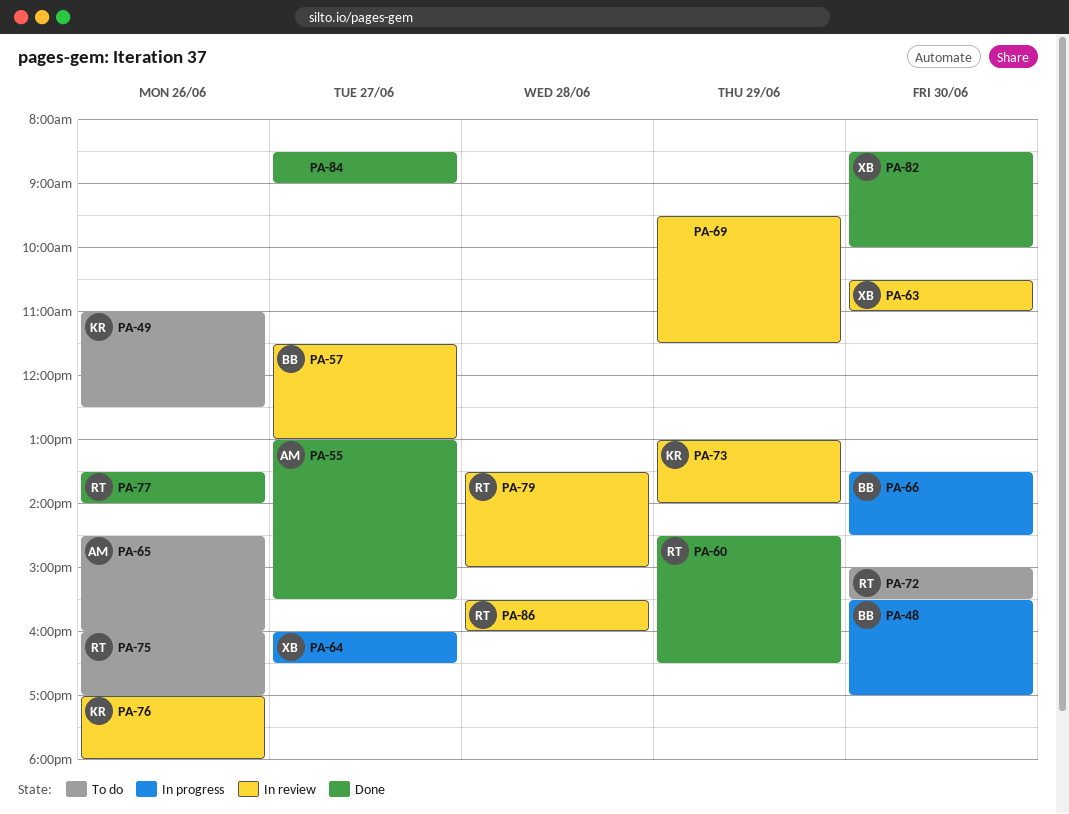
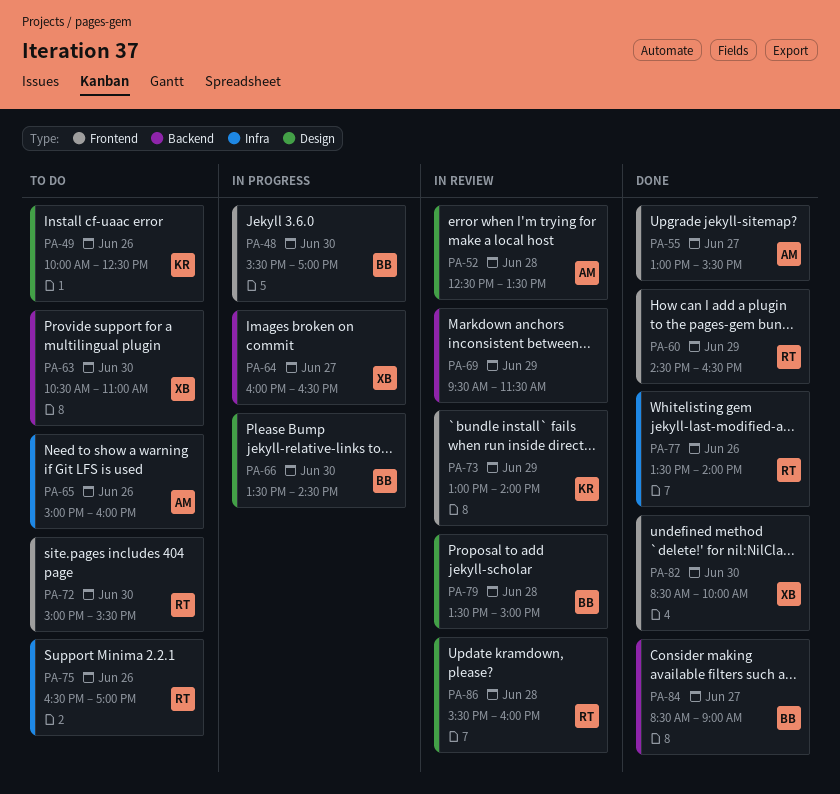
PA-49, begins: 11:00 -> 10:00
PA-52: none -> present
PA-57: present -> none
PA-63, status: In review -> To do
PA-65, begins: 14:30 -> 15:00
PA-75, begins: 16:00 -> 16:30
PA-76: present -> none
PA-79, owner: RT -> BB
PA-84, owner: none -> BB

